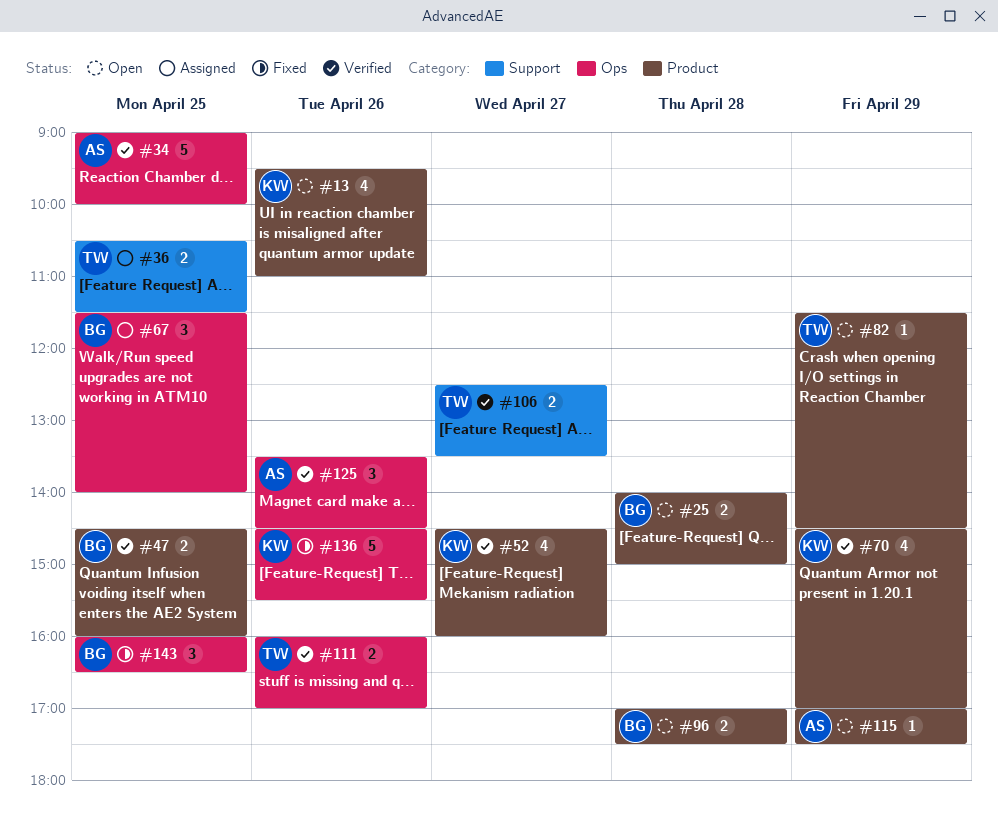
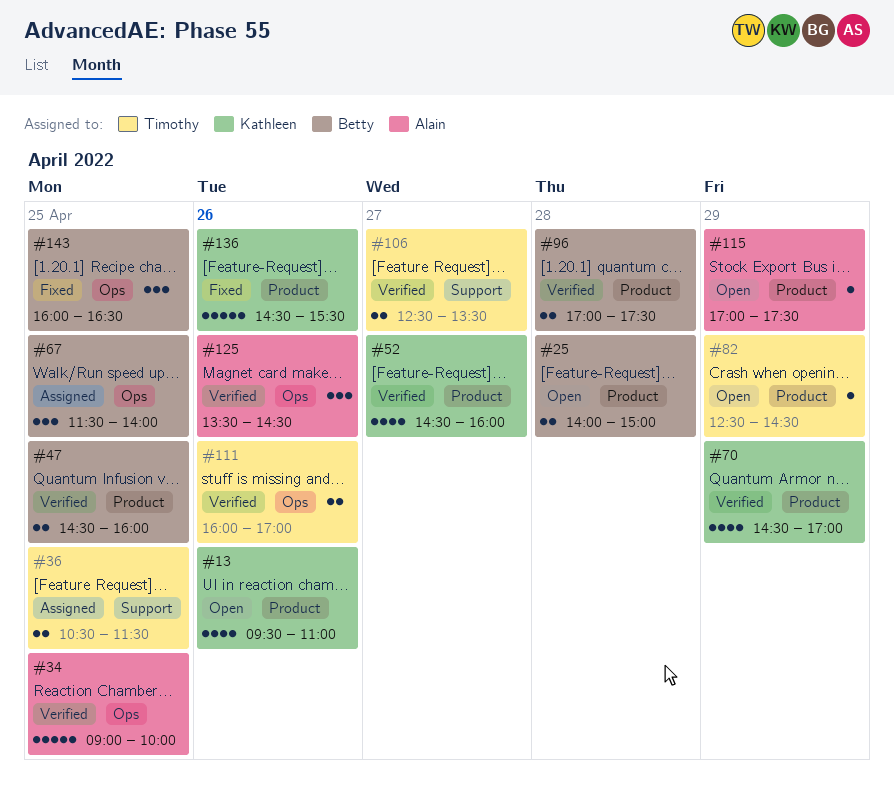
#82, begins: 11:30 -> 12:30
#96, status: Open -> Verified
#136, label: Ops -> Product

